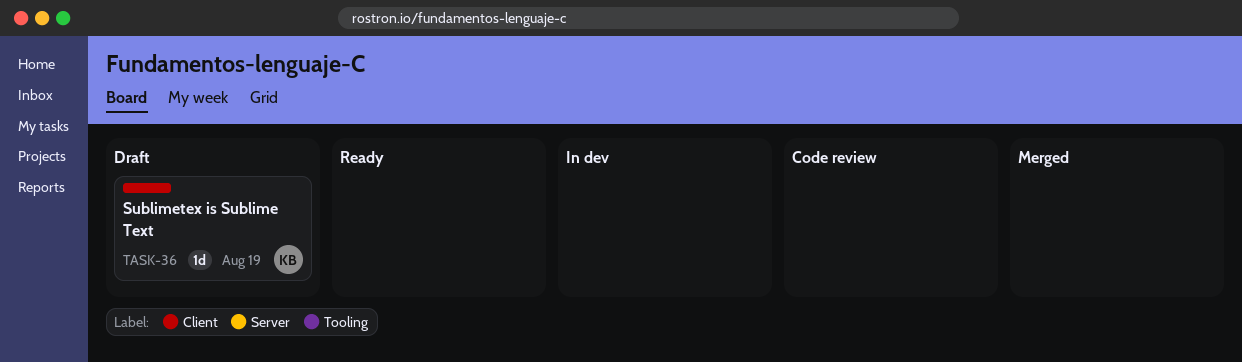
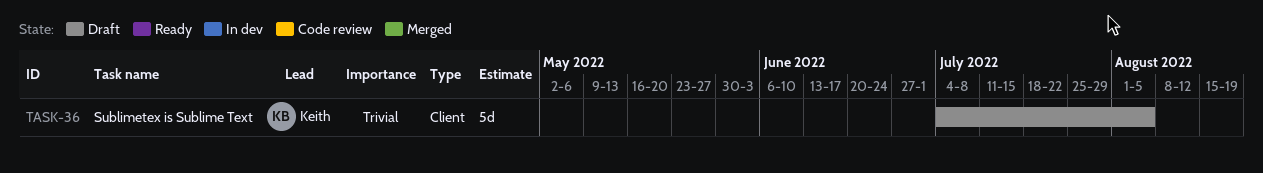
TASK-36, estimate: 1d -> 5d
TASK-36, due: Aug 19 -> Aug 5

